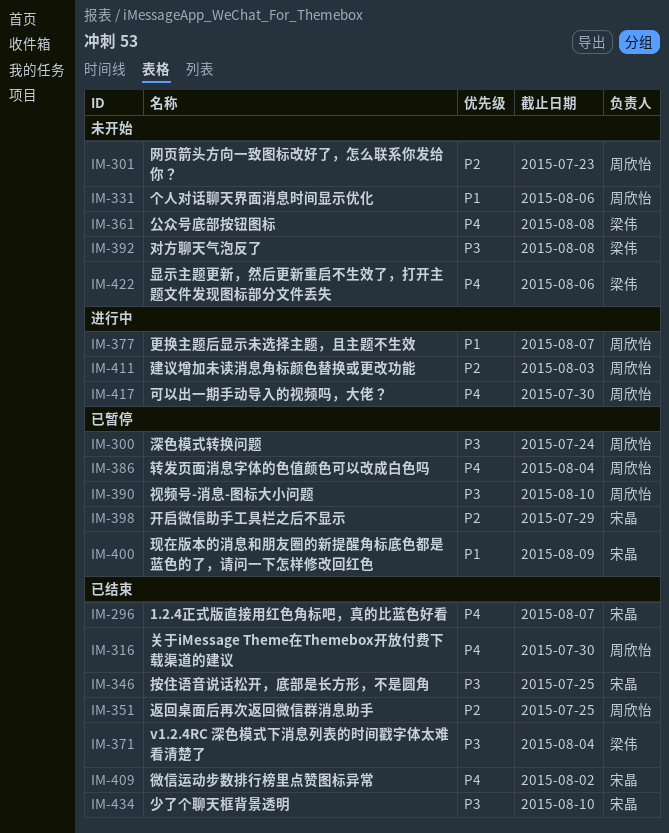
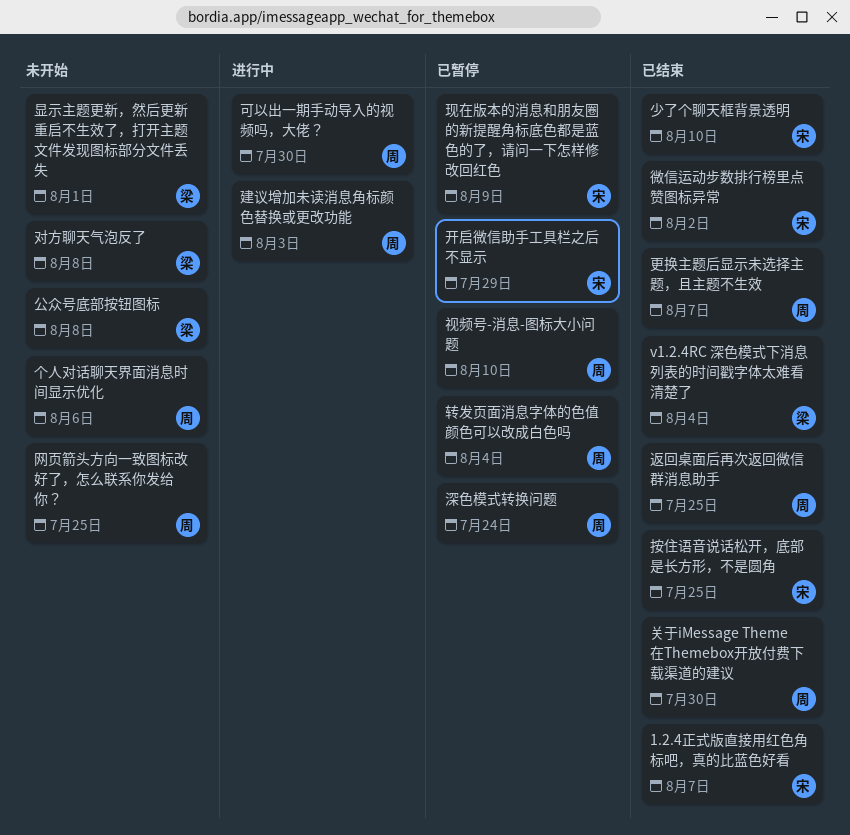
显示主题更新，然后更新重启不生效了，打开主题文件发现图标部分文件丢失, due: Aug 6 -> Aug 1
更换主题后显示未选择主题，且主题不生效, status: 进行中 -> 已结束
网页箭头方向一致图标改好了，怎么联系你发给你？, due: Jul 23 -> Jul 25

